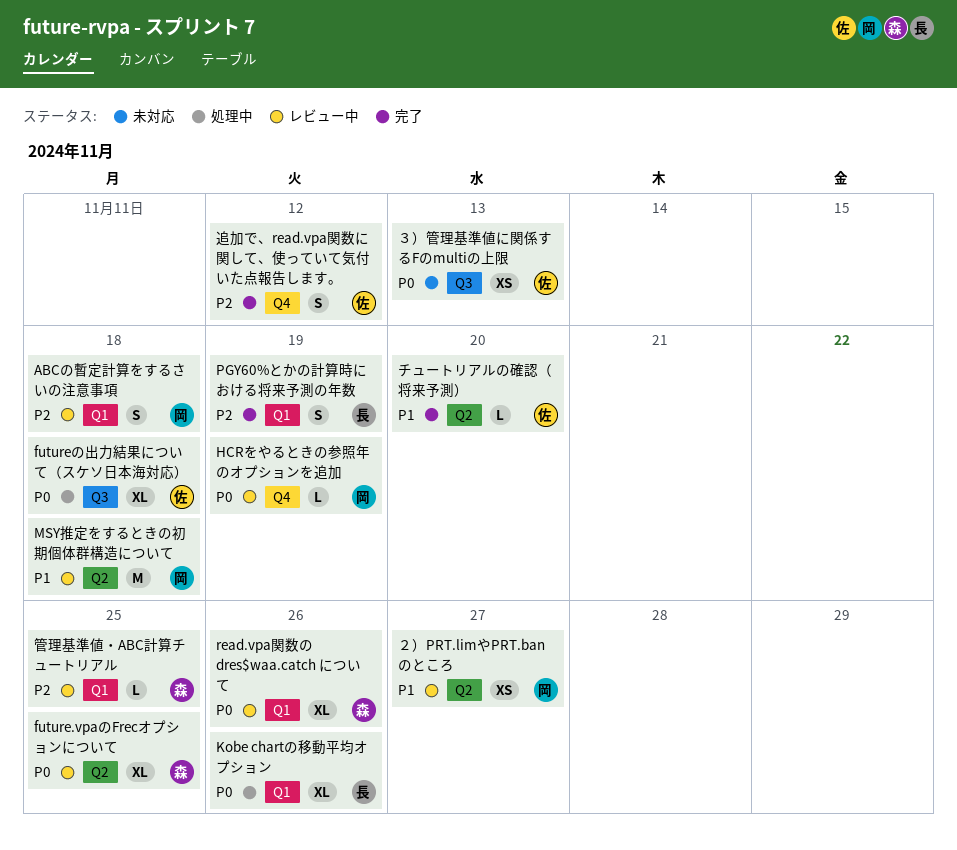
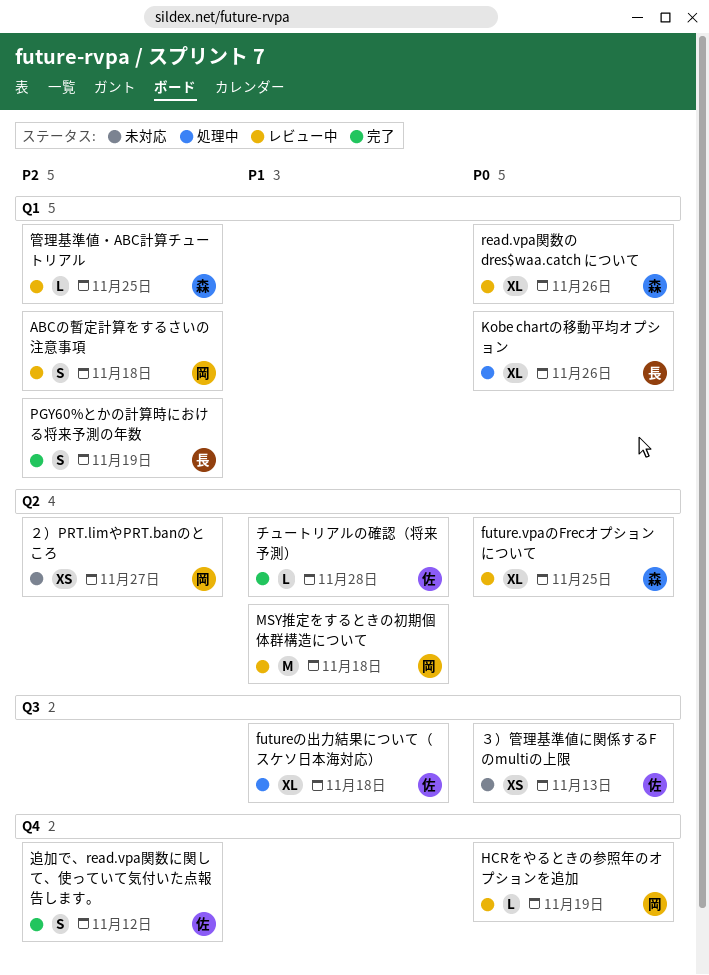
futureの出力結果について（スケソ日本海対応）, priority: P0 -> P1
チュートリアルの確認（将来予測）, due: Nov 20 -> Nov 28
２）PRT.limやPRT.banのところ, status: レビュー中 -> 未対応
２）PRT.limやPRT.banのところ, priority: P1 -> P2

